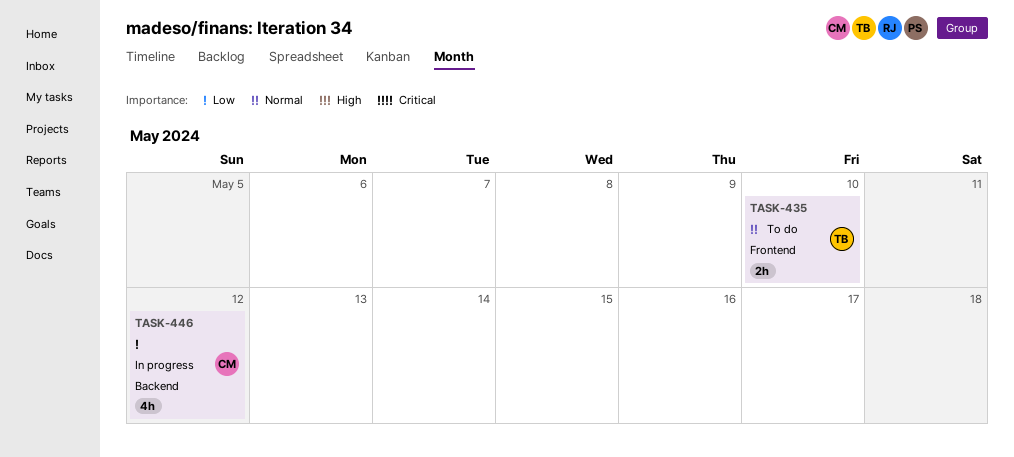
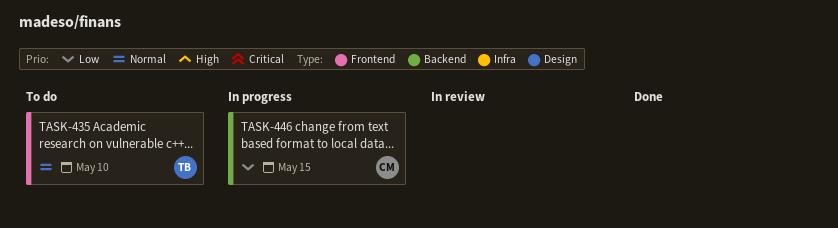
TASK-446, due: May 12 -> May 15

